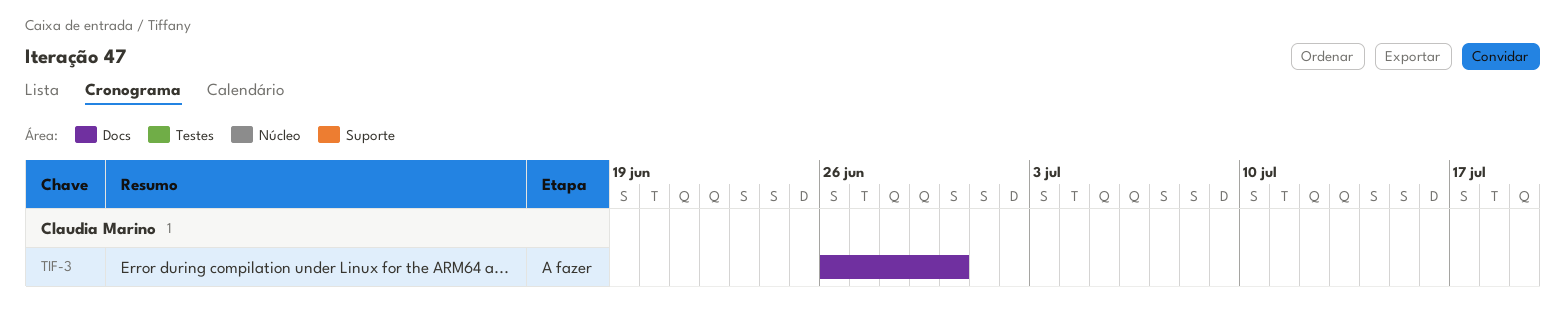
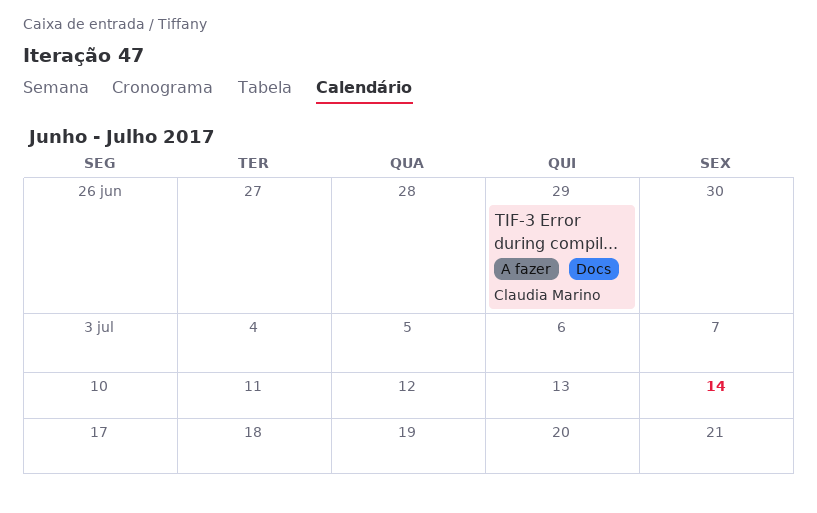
TIF-3, due: Jun 30 -> Jun 29

